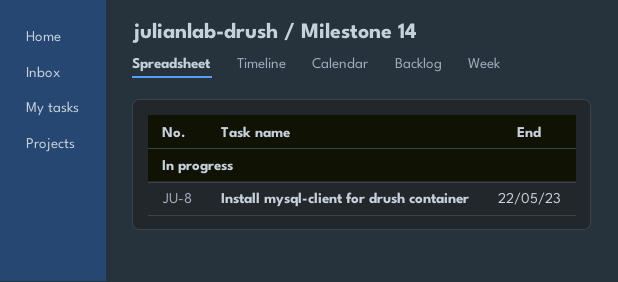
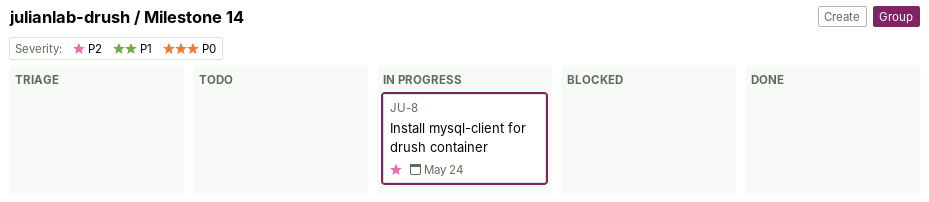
JU-8, due: May 22 -> May 24

